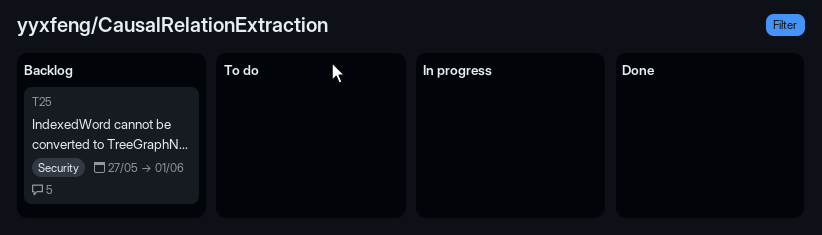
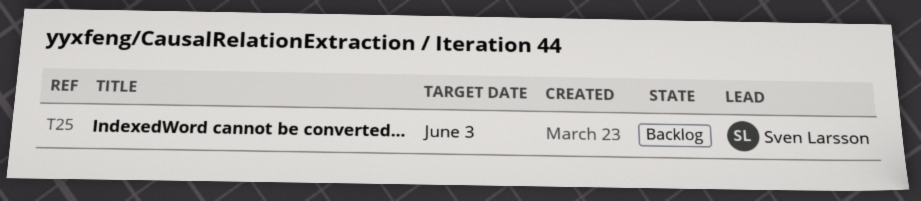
T25, due: Jun 1 -> Jun 3

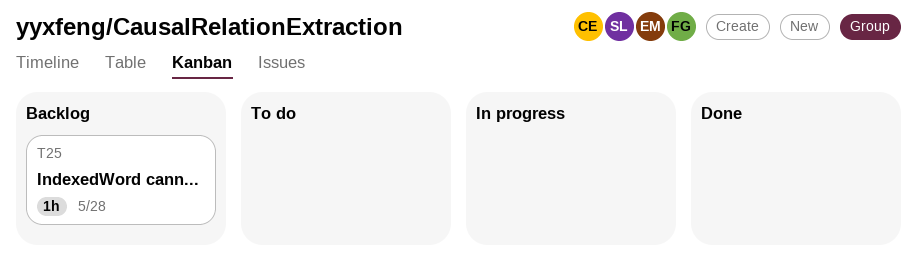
T25, due: Jun 3 -> May 28

